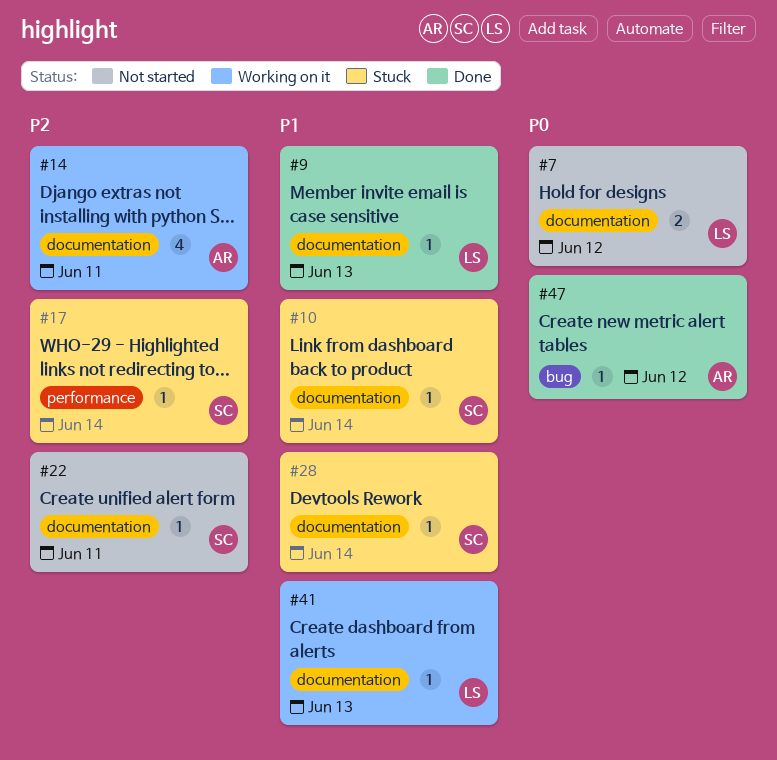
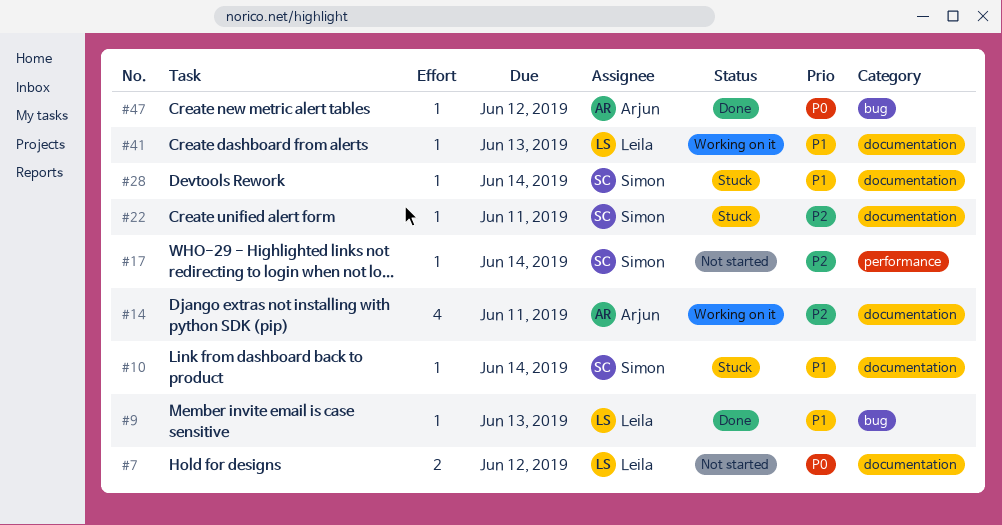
#9, label: documentation -> bug
#17, status: Stuck -> Not started
#22, status: Not started -> Stuck

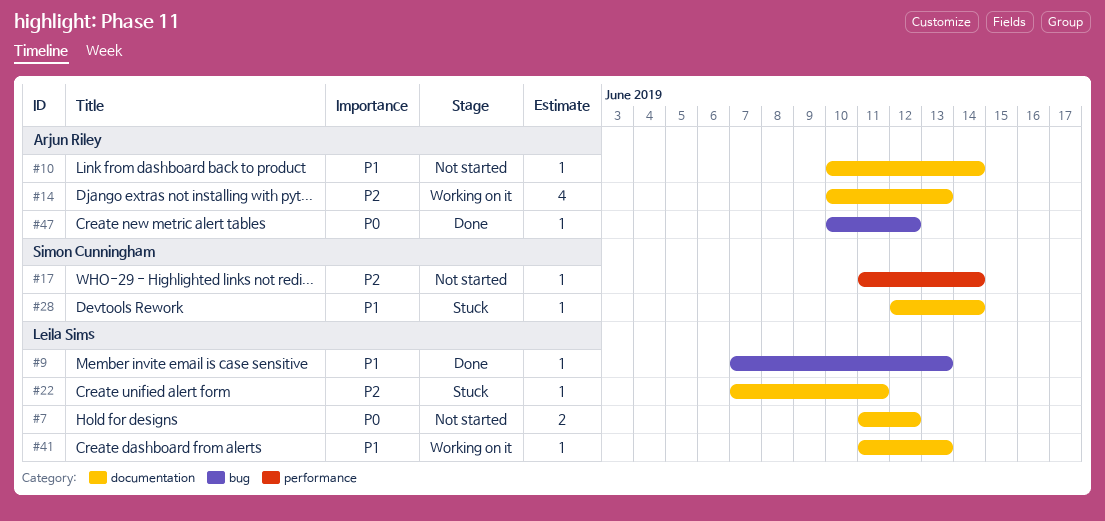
#10, status: Stuck -> Not started
#10, owner: Simon Cunningham -> Arjun Riley
#14, due: Jun 11 -> Jun 13
#22, owner: Simon Cunningham -> Leila Sims

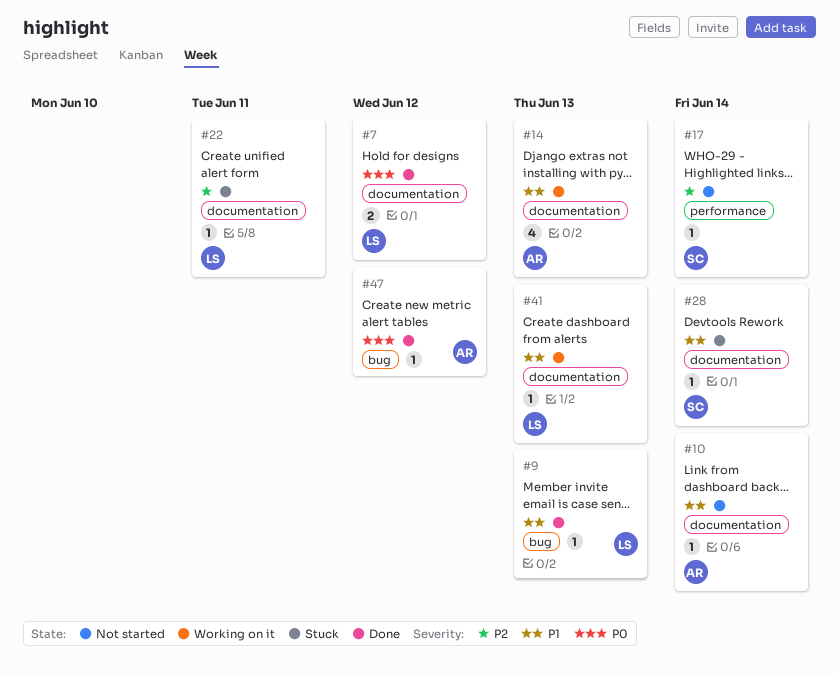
#7, status: Not started -> Done
#14, priority: P2 -> P1

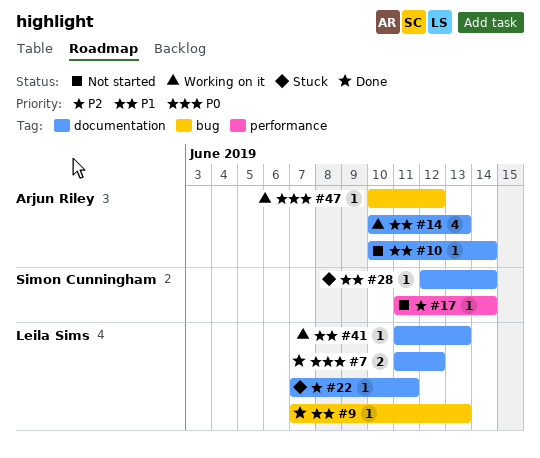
#47, status: Done -> Working on it

